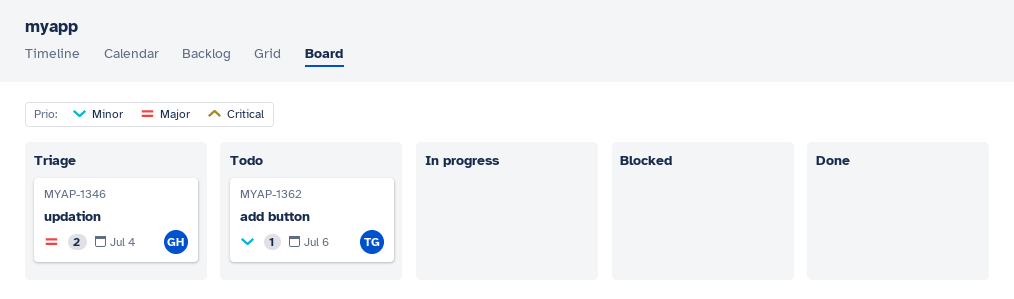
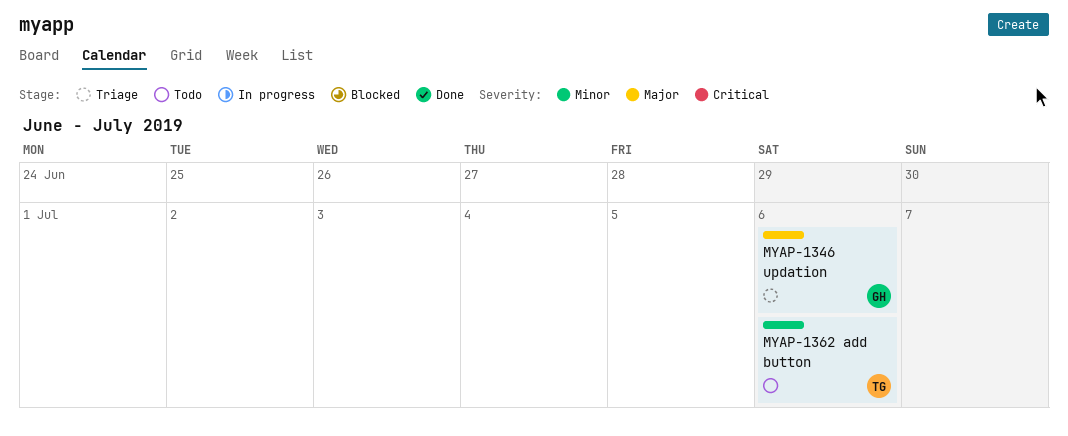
MYAP-1346, due: Jul 4 -> Jul 6

